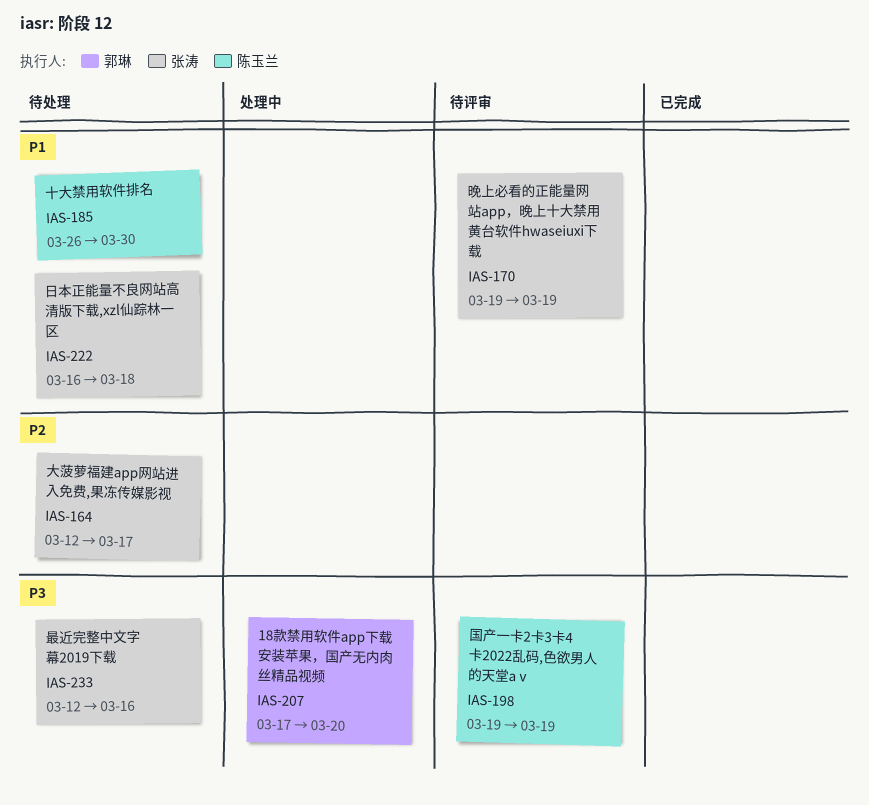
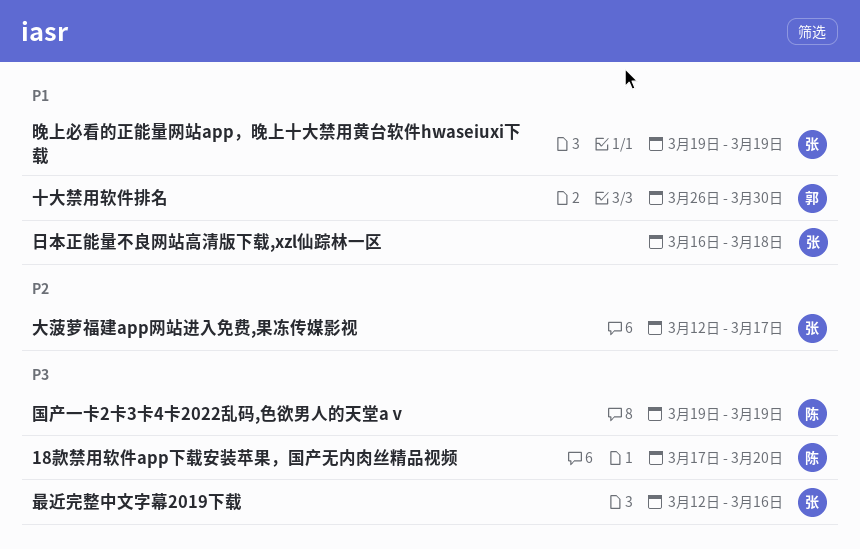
18款禁用软件app下载安装苹果，国产无内肉丝精品视频, owner: 郭琳 -> 陈玉兰
十大禁用软件排名, owner: 陈玉兰 -> 郭琳

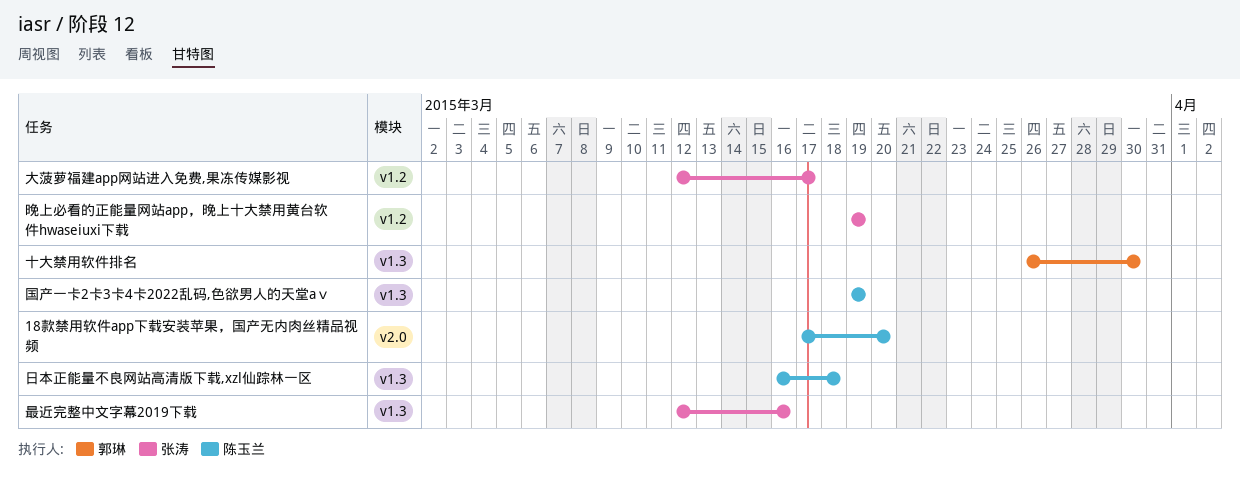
日本正能量不良网站高清版下载,xzl仙踪林一区, owner: 张涛 -> 陈玉兰

